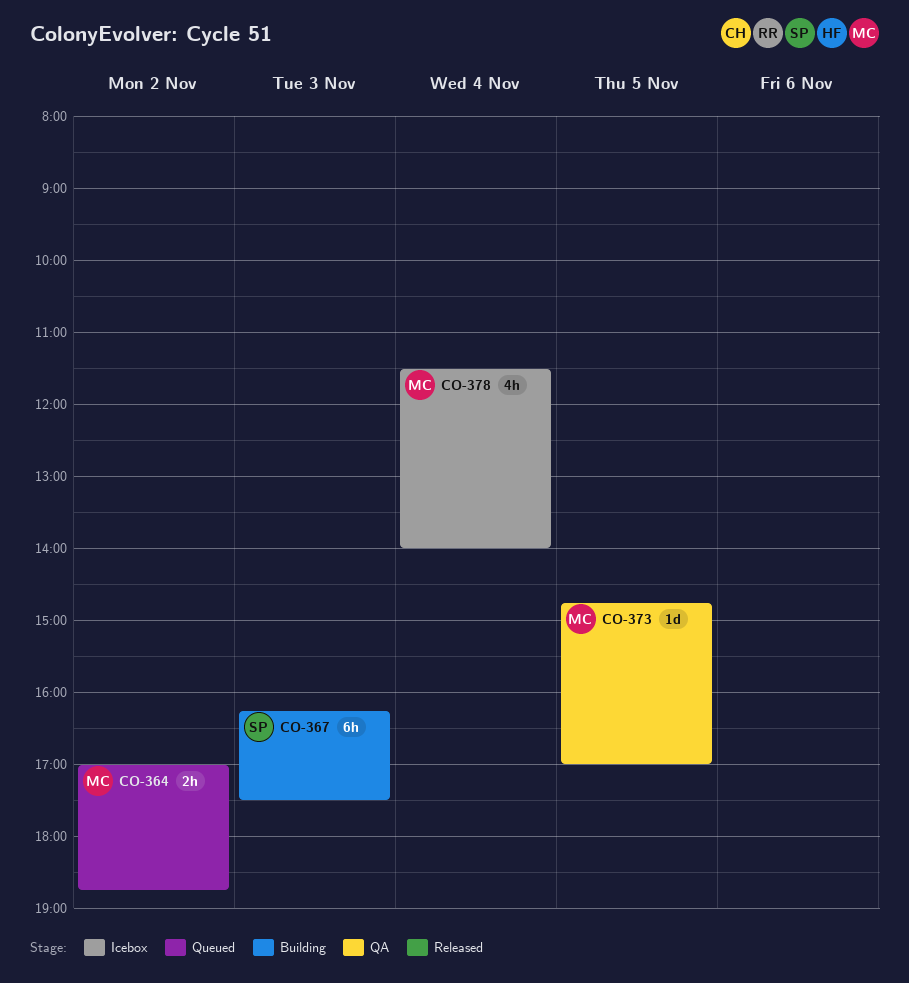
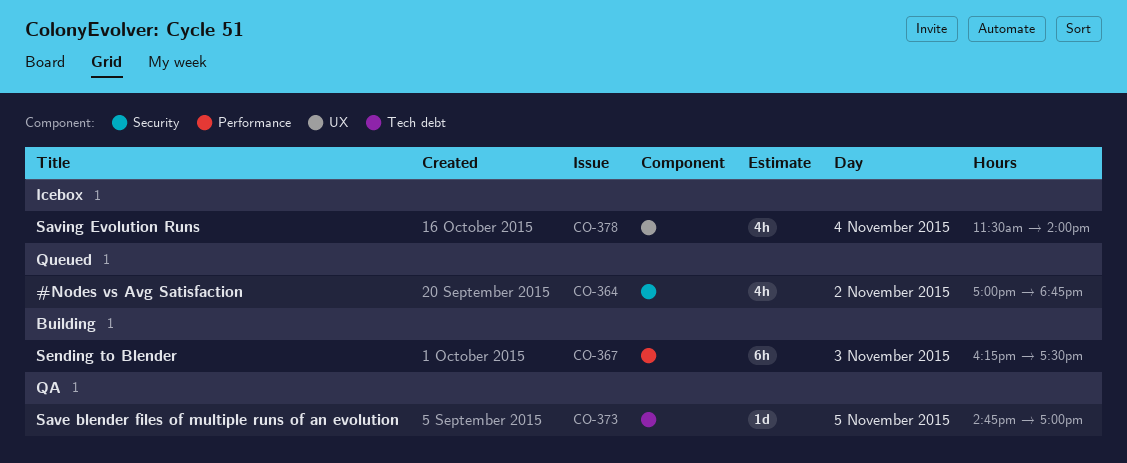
CO-364, estimate: 2h -> 4h

